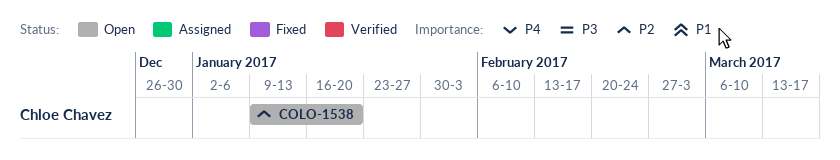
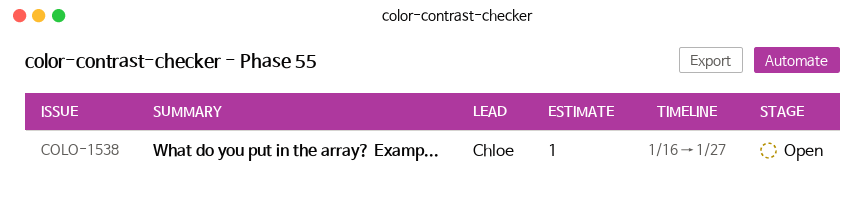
COLO-1538, start: Jan 9 -> Jan 16
COLO-1538, due: Jan 20 -> Jan 27

